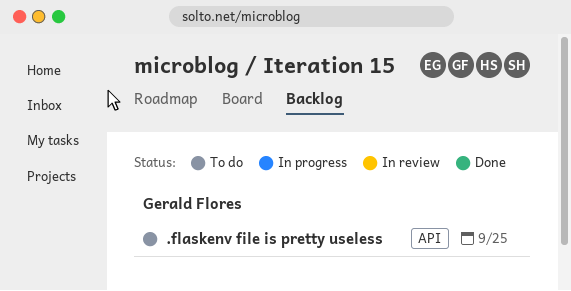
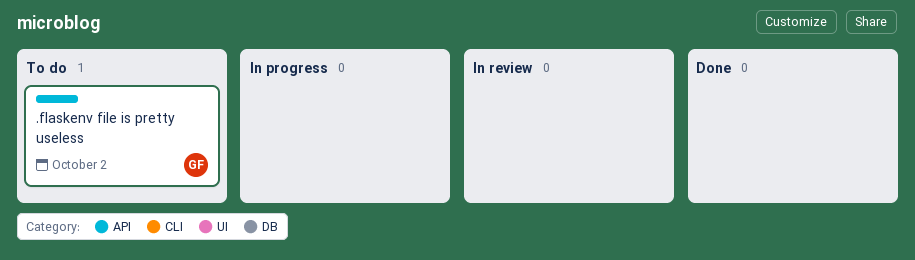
.flaskenv file is pretty useless, due: Sep 25 -> Oct 2

